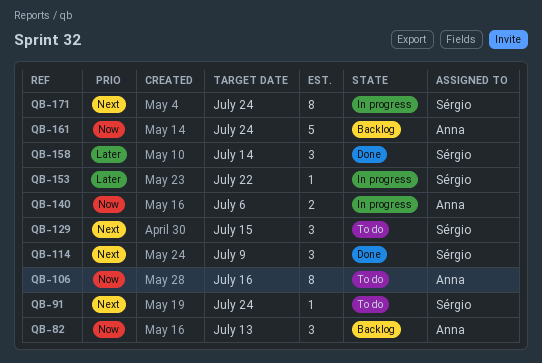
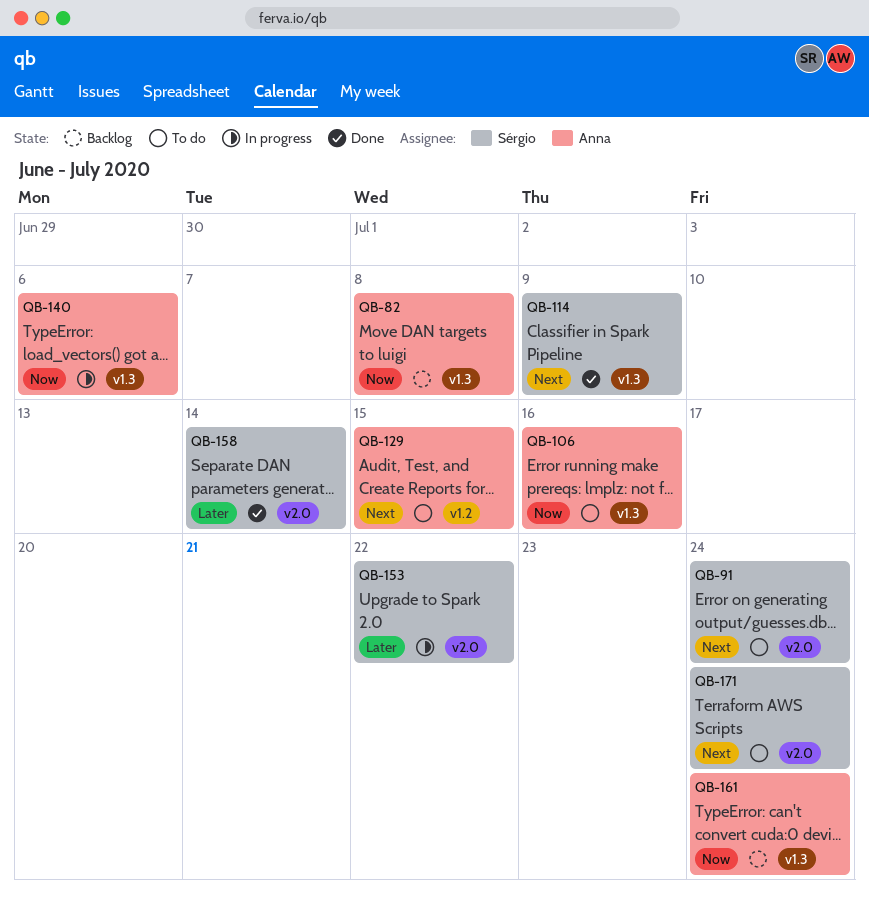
QB-82, due: Jul 13 -> Jul 8
QB-129, owner: Sérgio -> Anna
QB-171, status: In progress -> To do

